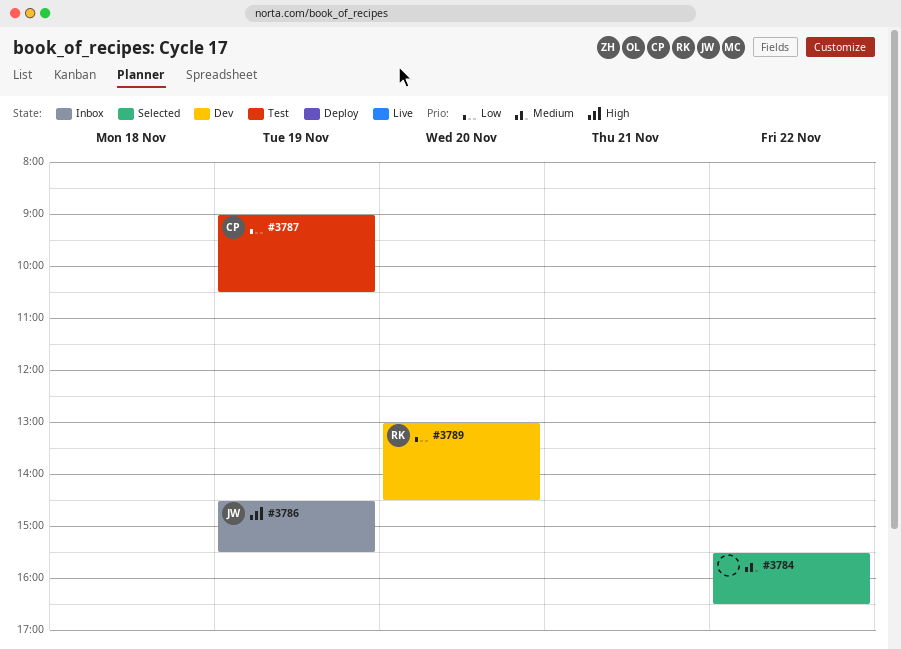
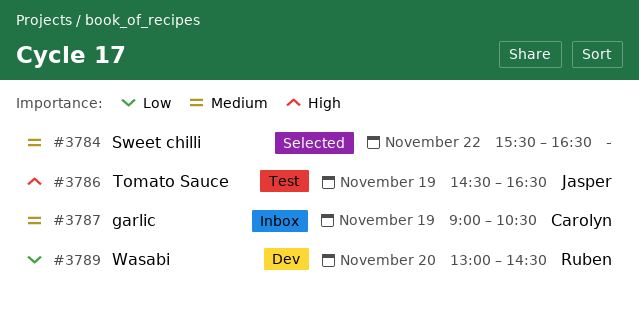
#3786, status: Inbox -> Test
#3786, ends: 15:30 -> 16:30
#3787, status: Test -> Inbox
#3787, priority: Low -> Medium

